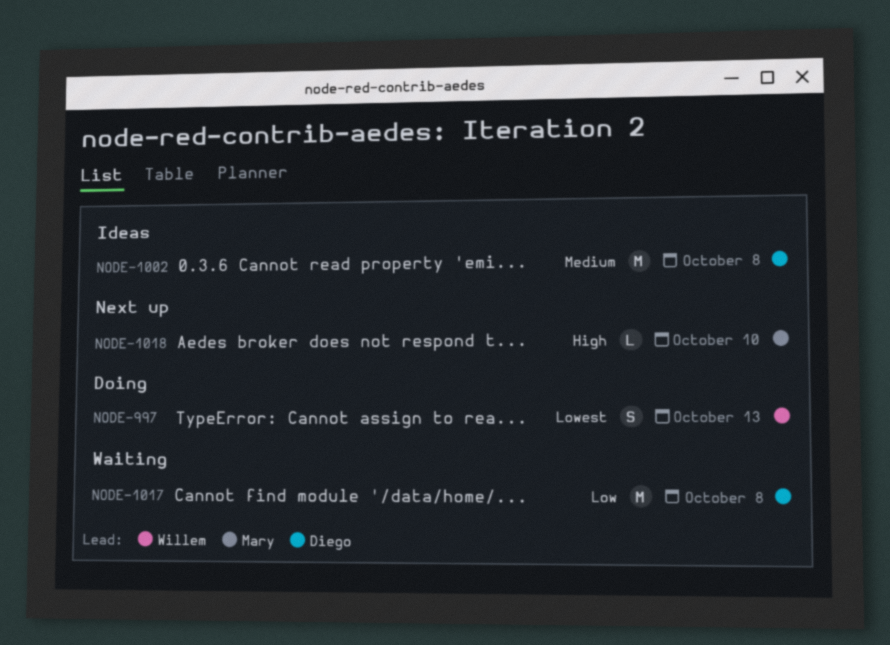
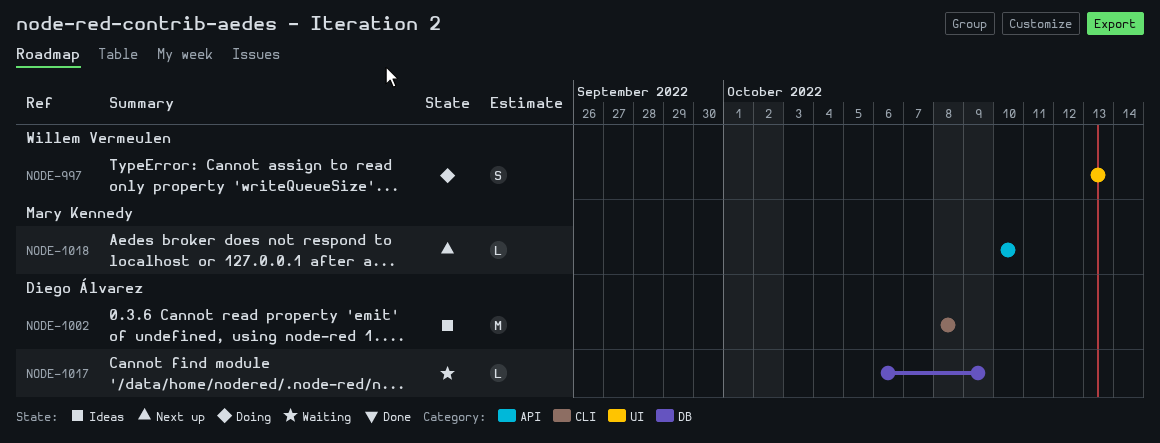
NODE-1017, estimate: M -> L
NODE-1017, due: Oct 8 -> Oct 9

